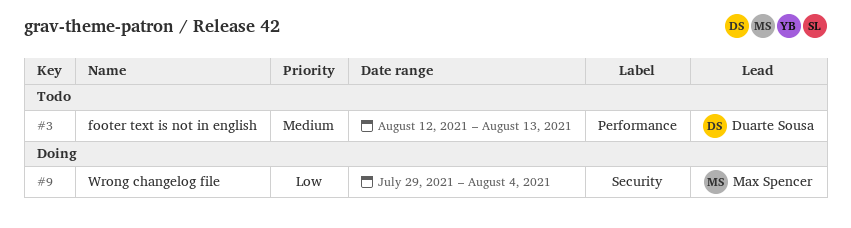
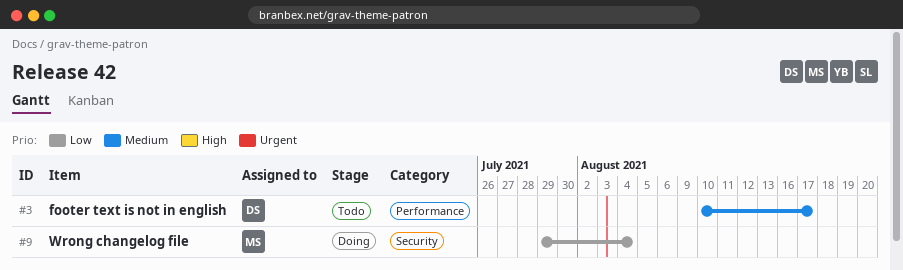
#3, start: Aug 12 -> Aug 10
#3, due: Aug 13 -> Aug 17

